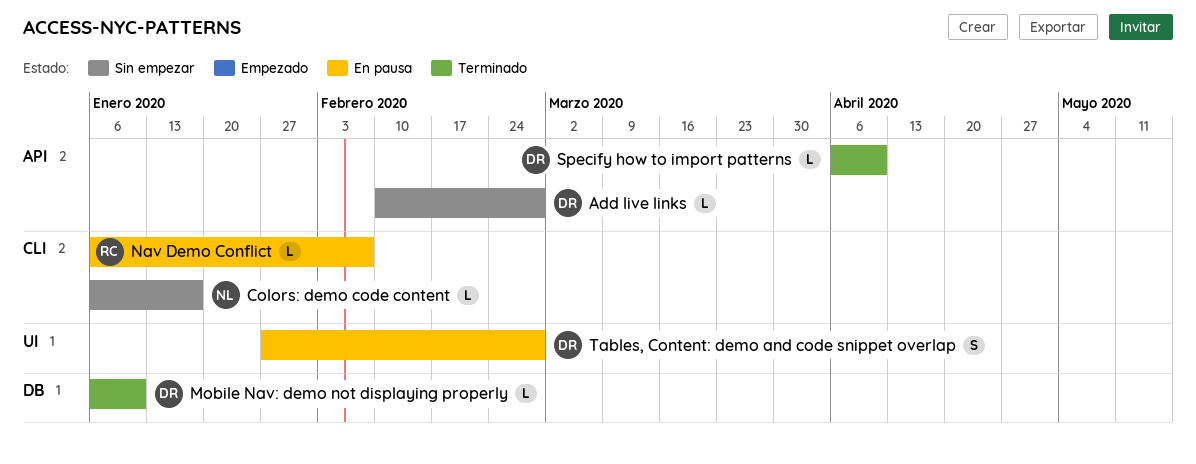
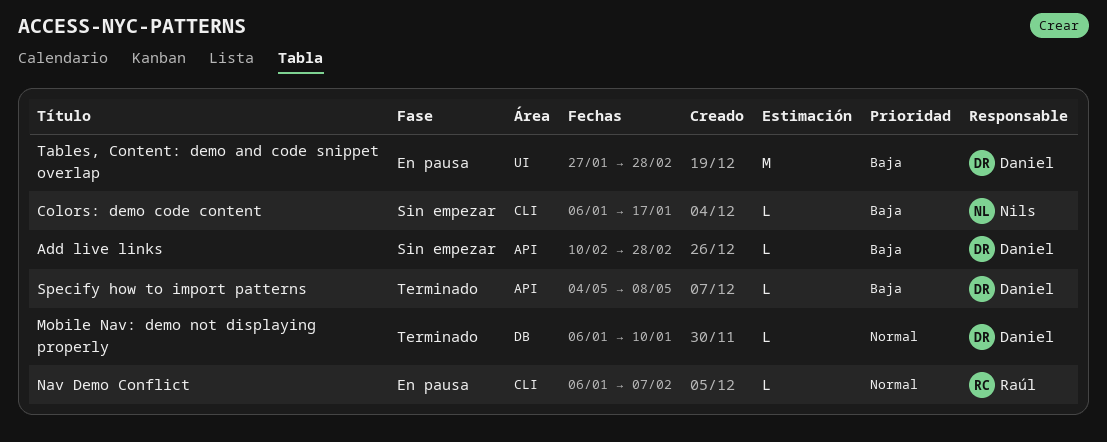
Specify how to import patterns, start: Apr 6 -> May 4
Specify how to import patterns, due: Apr 10 -> May 8
Tables, Content: demo and code snippet overlap, estimate: S -> M

